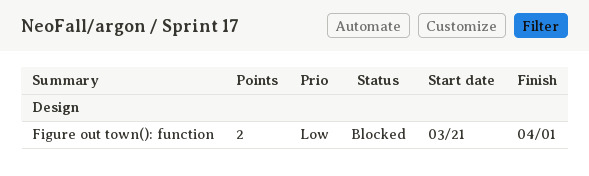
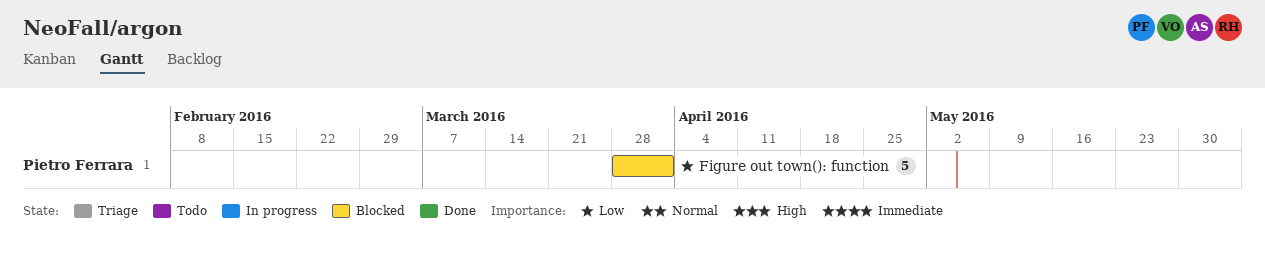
Figure out town(): function, estimate: 2 -> 5
Figure out town(): function, start: Mar 21 -> Mar 28

